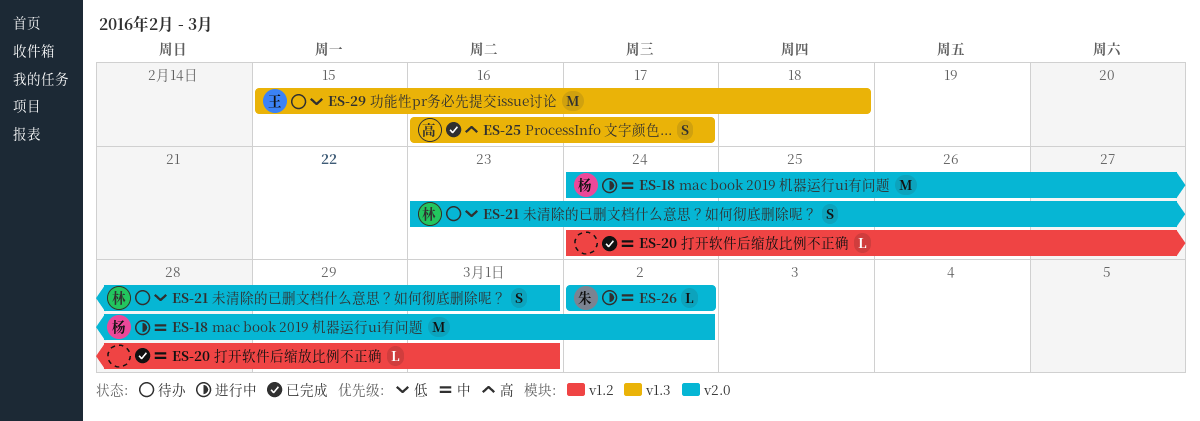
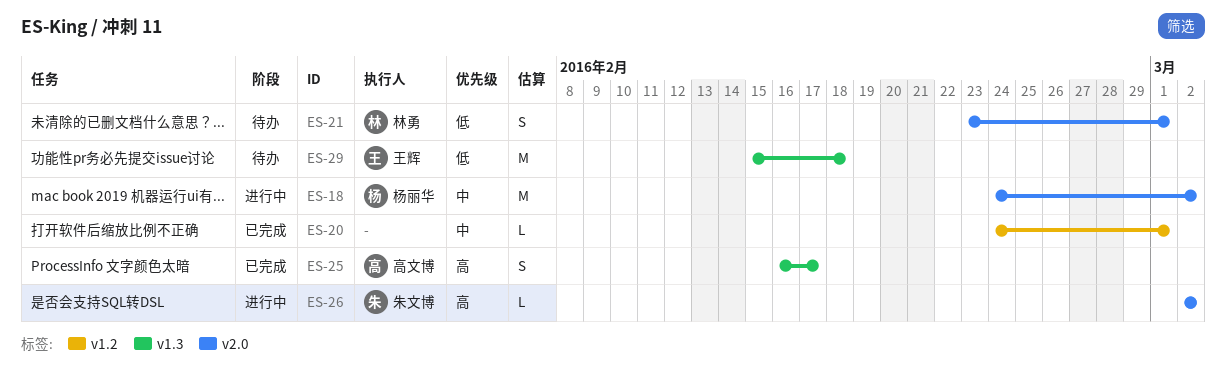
ES-26, priority: 中 -> 高

